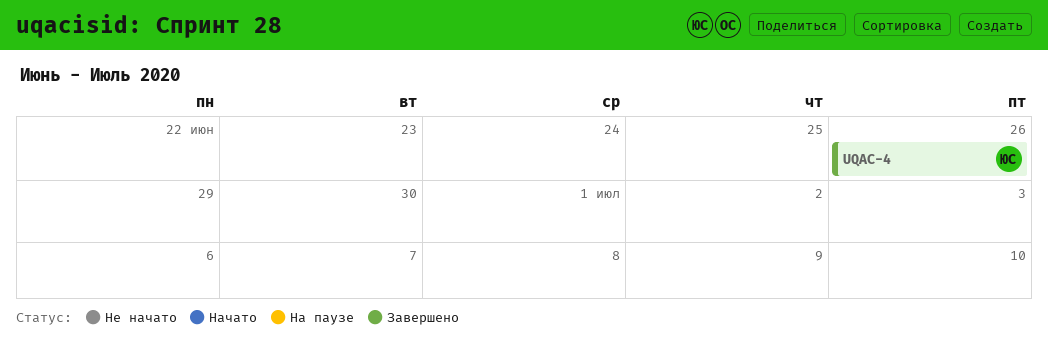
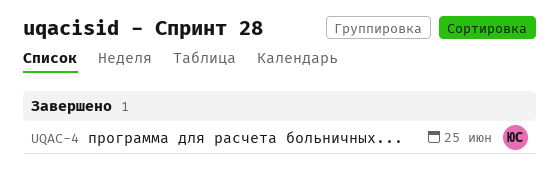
UQAC-4, due: Jun 26 -> Jun 25

